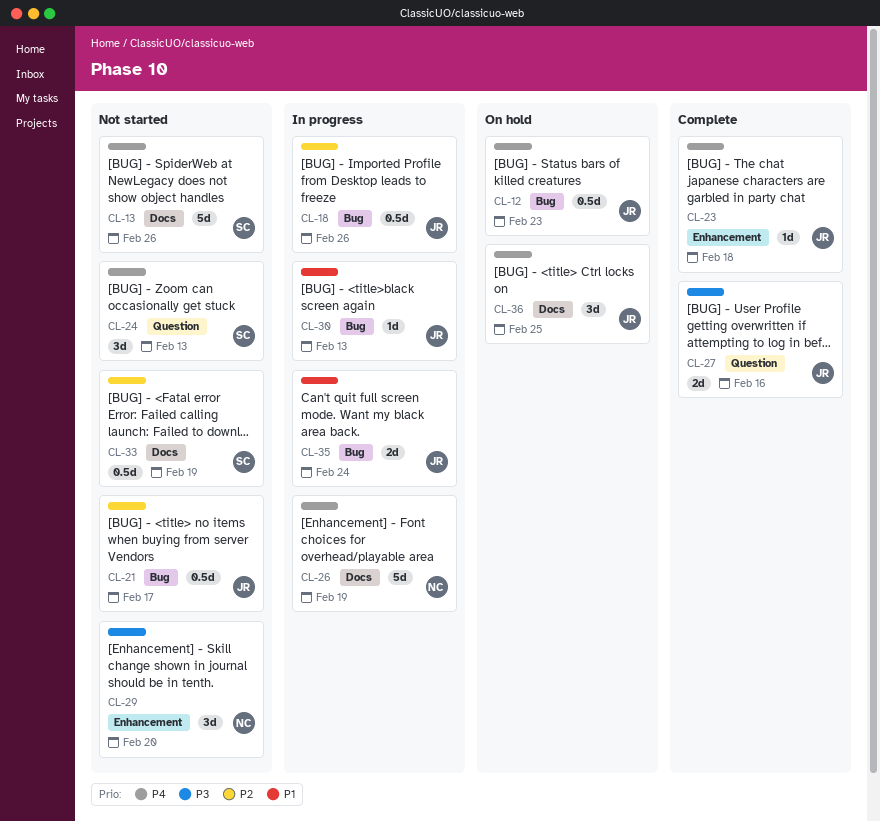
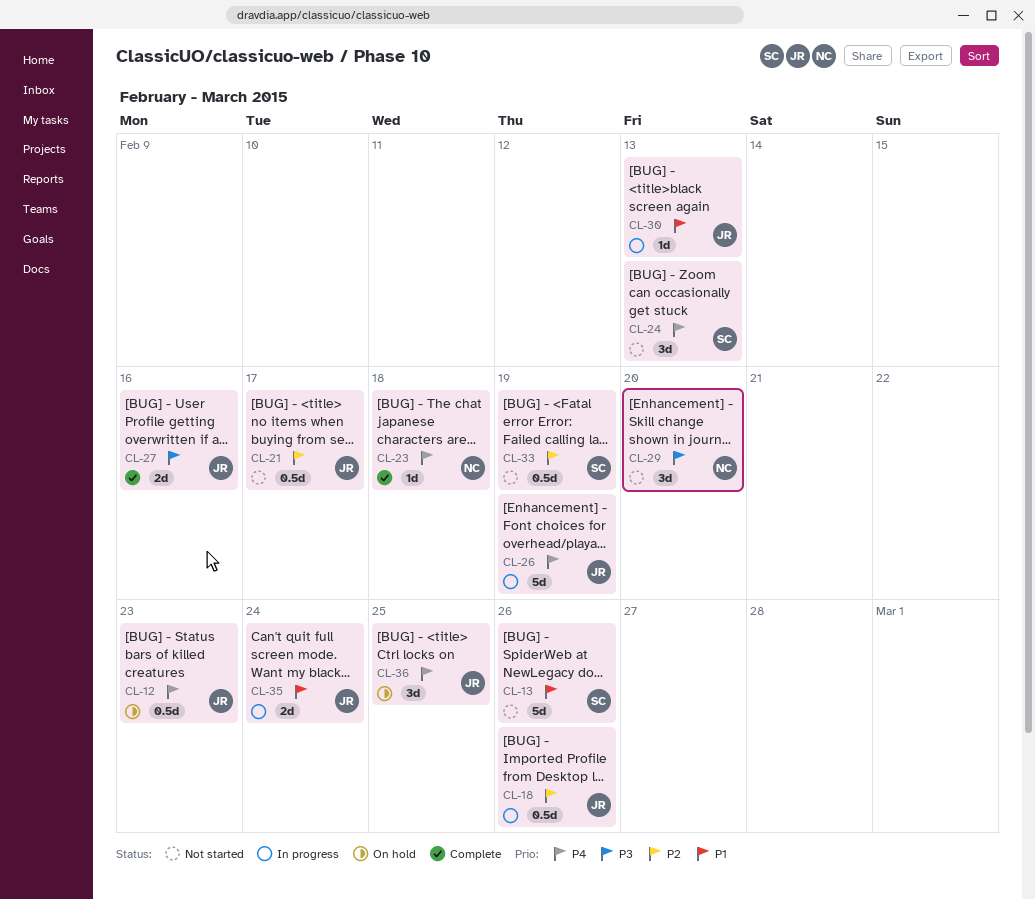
CL-13, priority: P4 -> P1
CL-23, owner: JR -> NC
CL-26, owner: NC -> JR

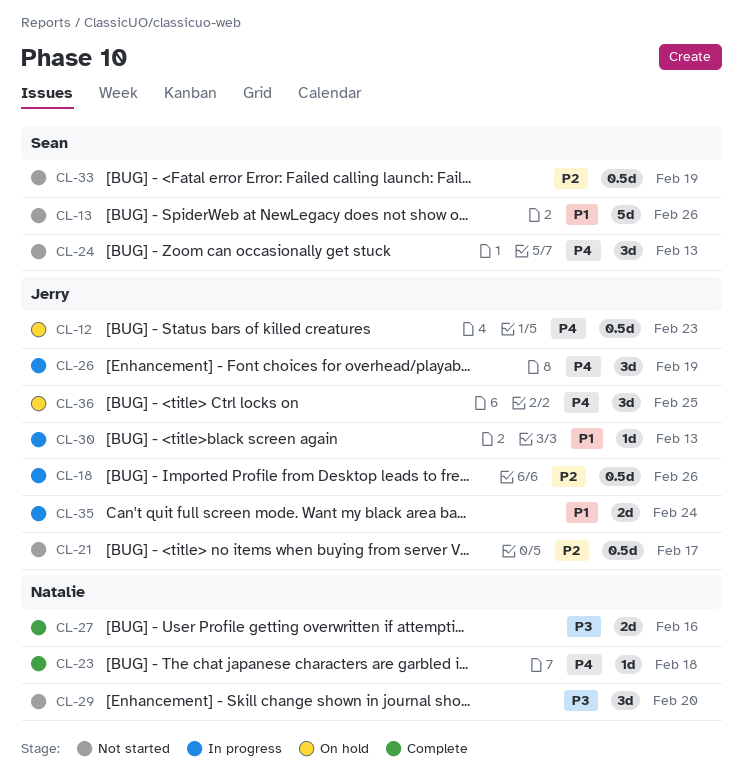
CL-26, estimate: 5d -> 3d
CL-27, owner: Jerry -> Natalie

